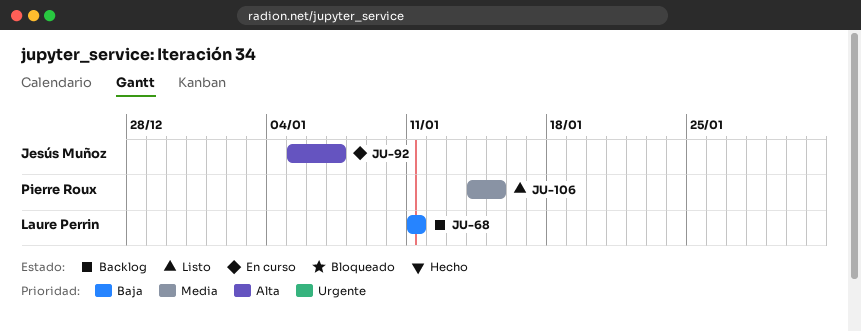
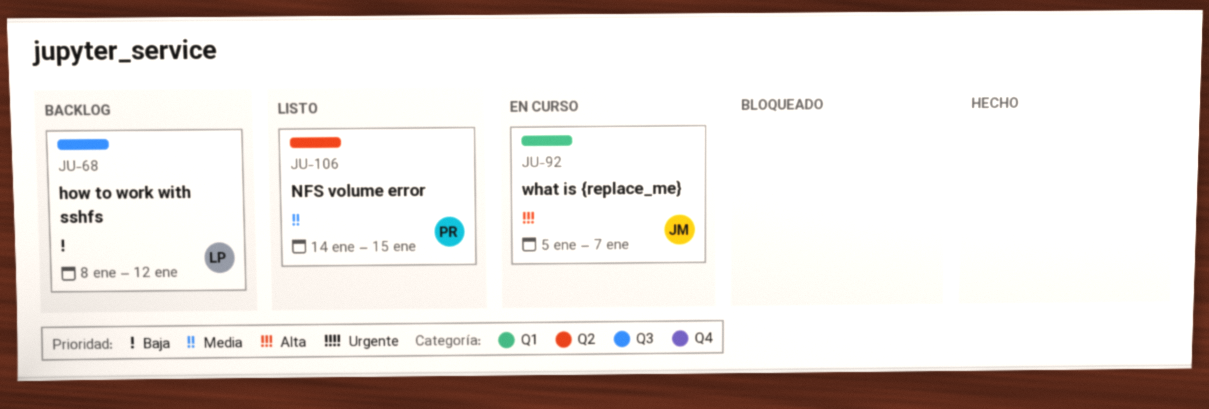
JU-68, start: Jan 11 -> Jan 8
JU-68, due: Jan 11 -> Jan 12

